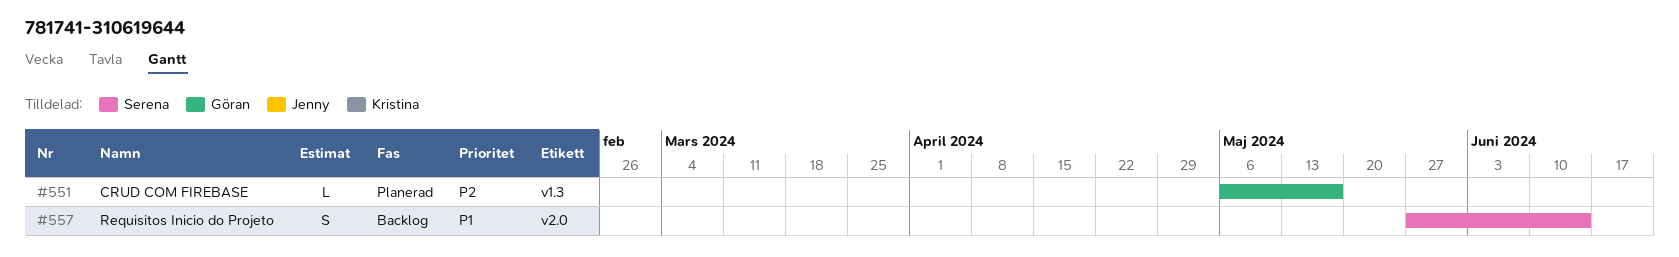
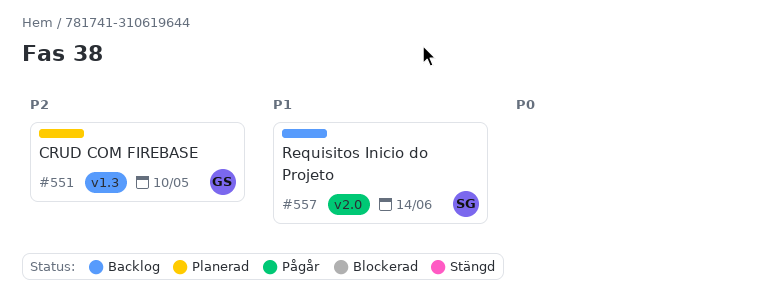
#551, due: May 17 -> May 10

